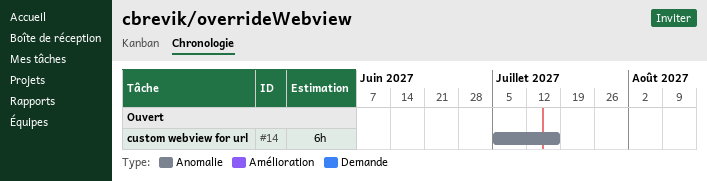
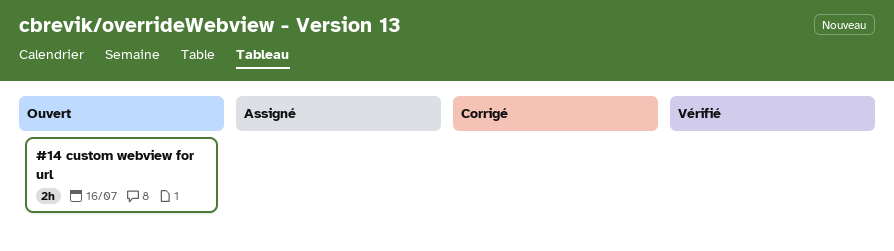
#14, estimate: 6h -> 2h

